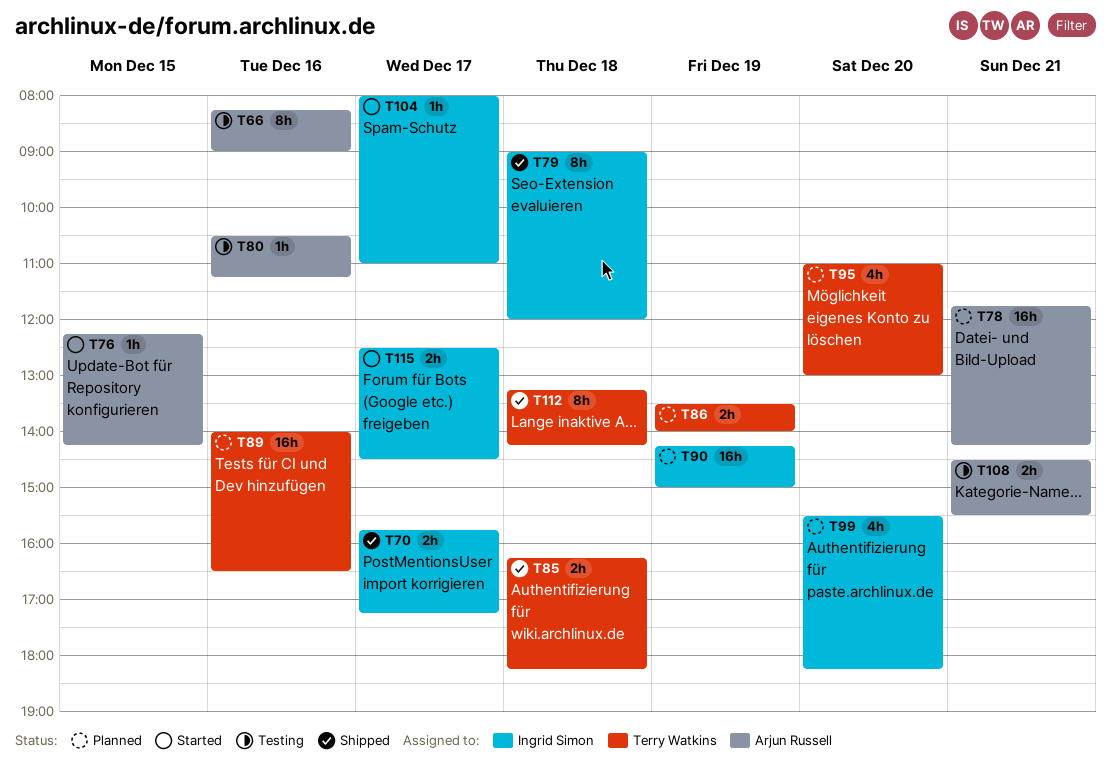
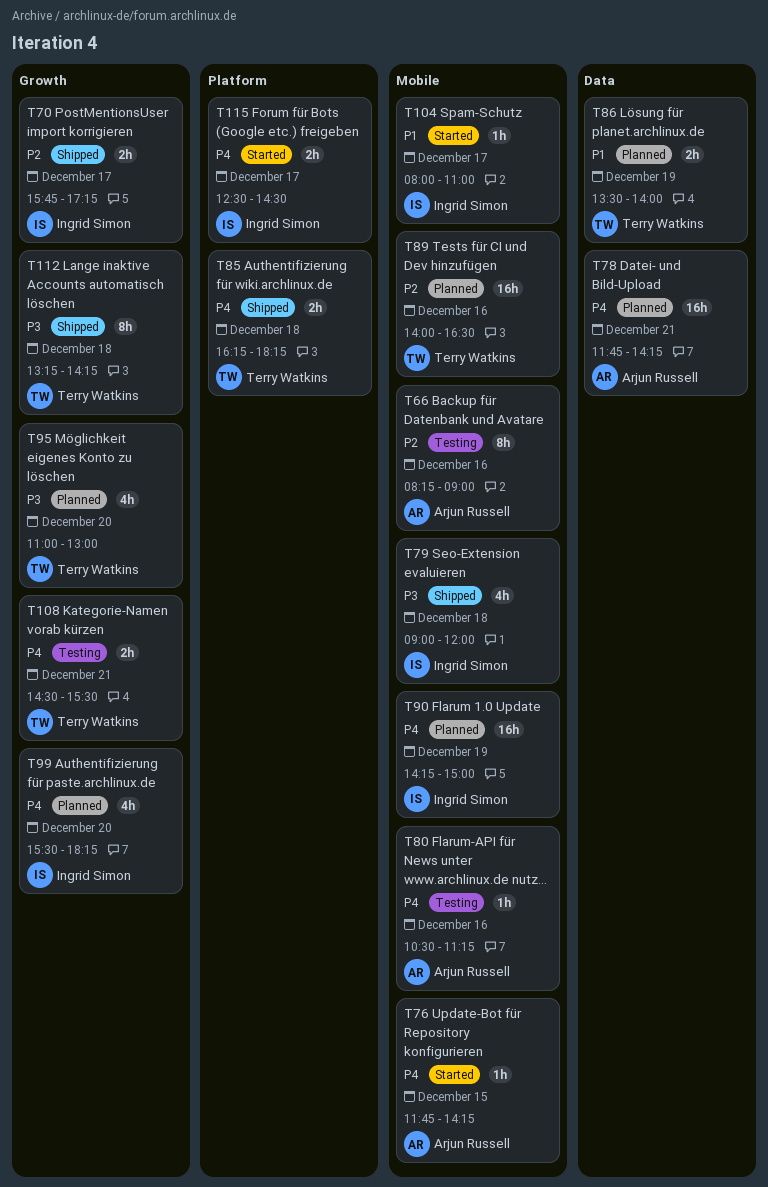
T76, begins: 12:15 -> 11:45
T79, estimate: 8h -> 4h
T108, owner: Arjun Russell -> Terry Watkins

